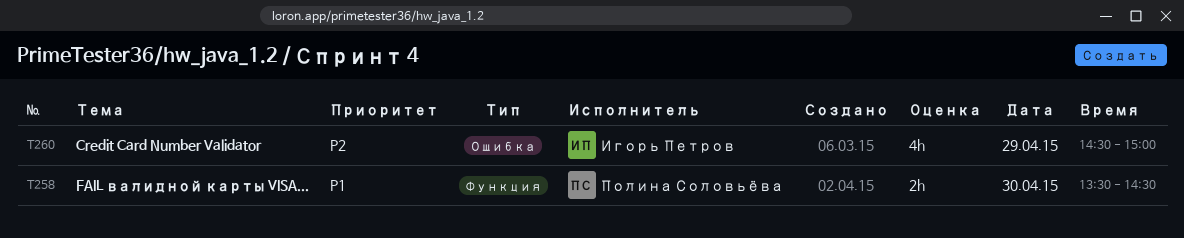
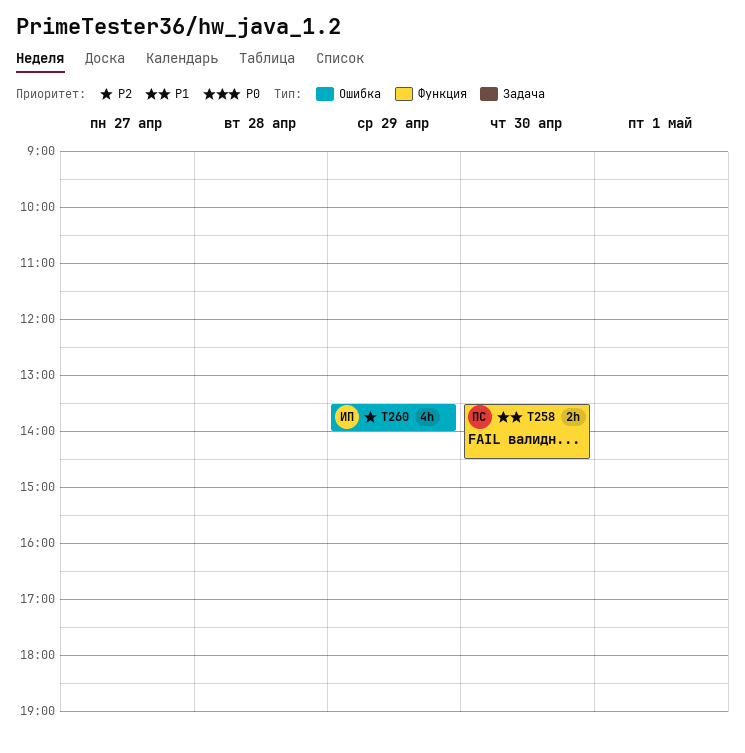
T260, begins: 14:30 -> 13:30
T260, ends: 15:00 -> 14:00

